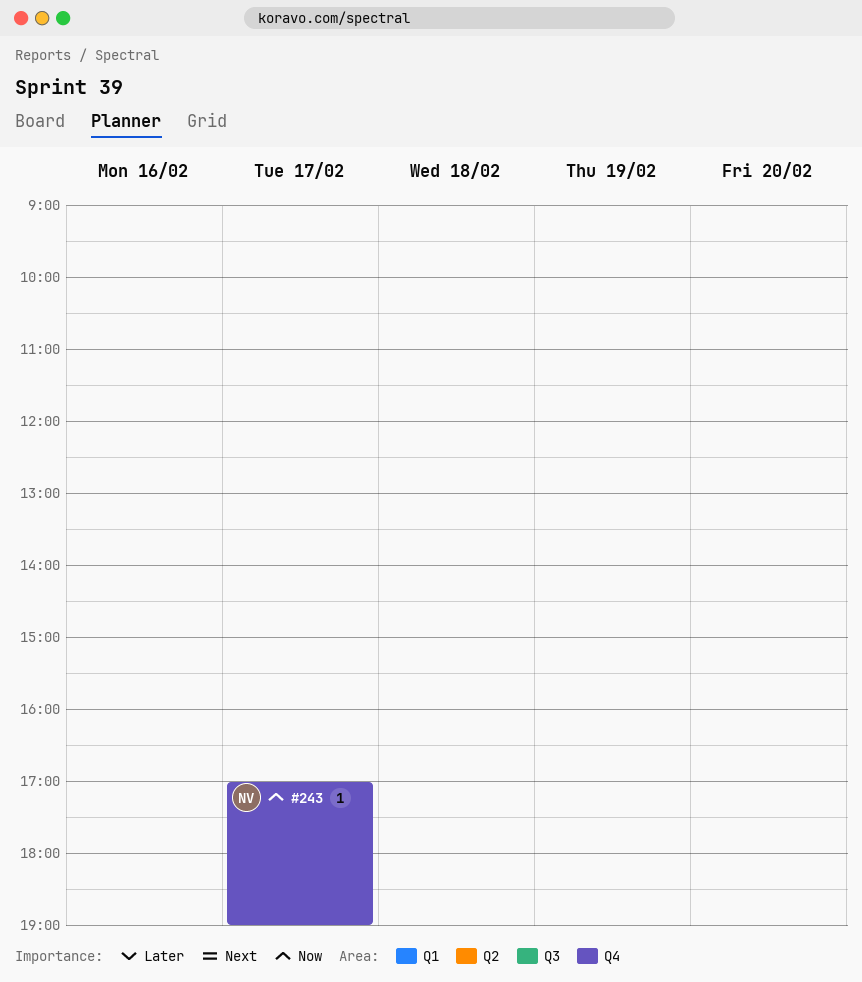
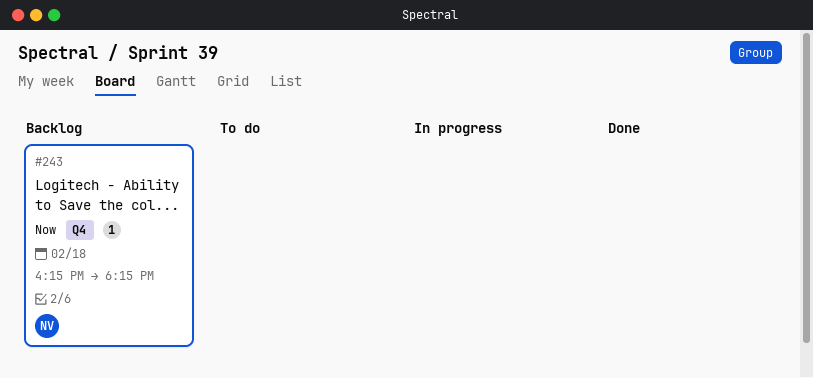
#243, day: Feb 17 -> Feb 18
#243, begins: 17:00 -> 16:15
#243, ends: 19:00 -> 18:15

